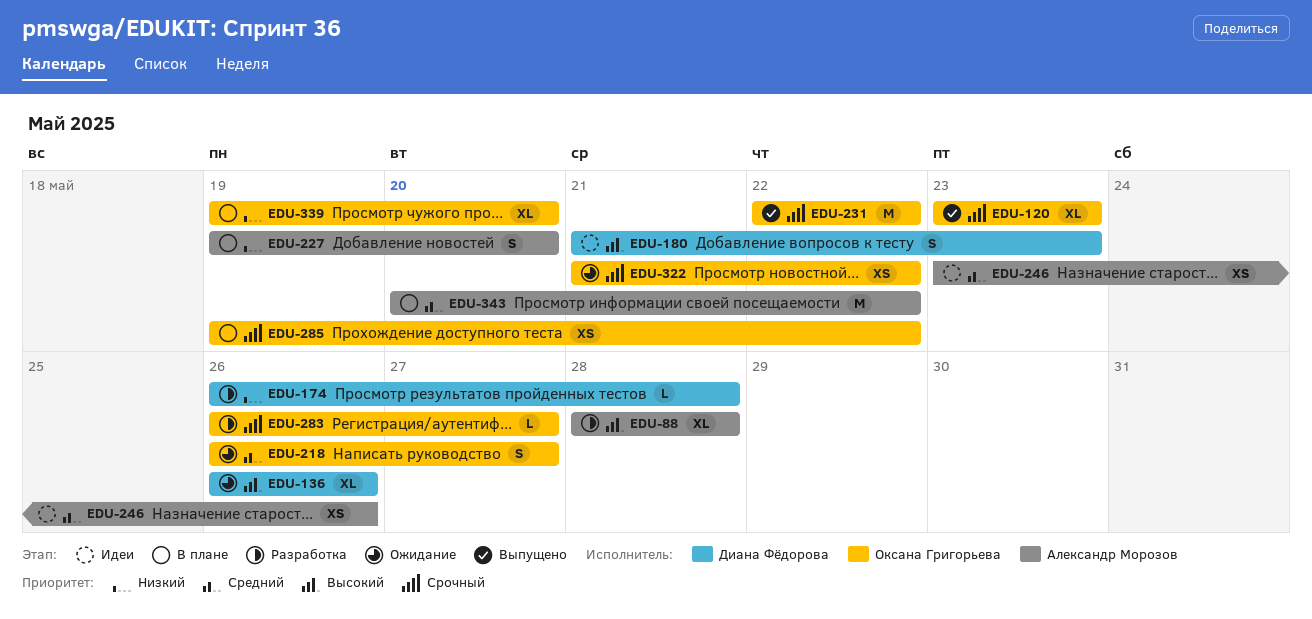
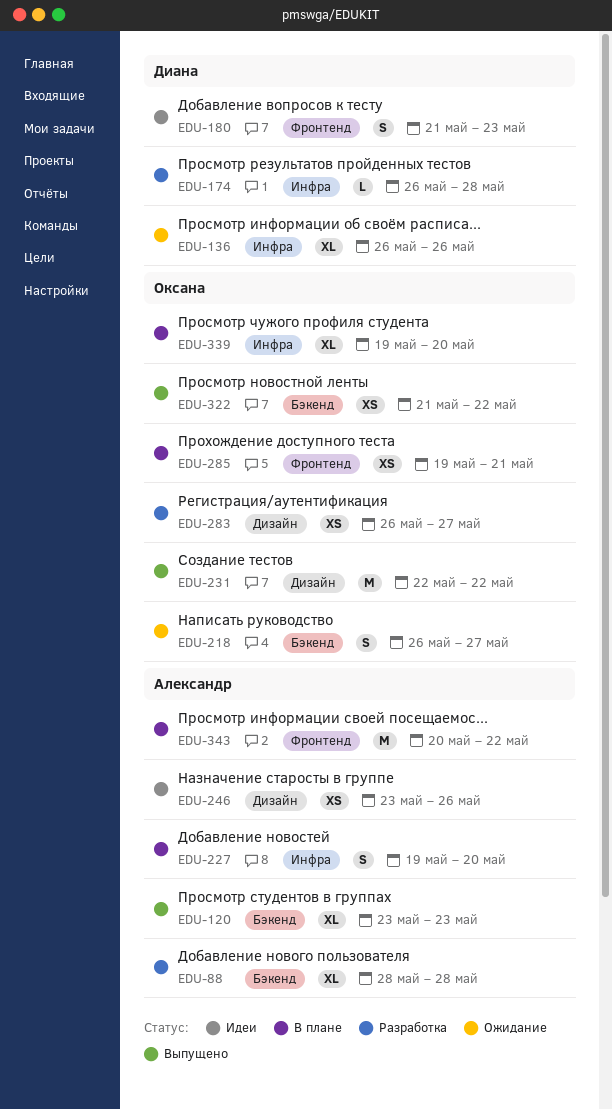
EDU-120, owner: Оксана Григорьева -> Александр Морозов
EDU-283, estimate: L -> XS
EDU-285, due: May 22 -> May 21
EDU-322, status: Ожидание -> Выпущено

